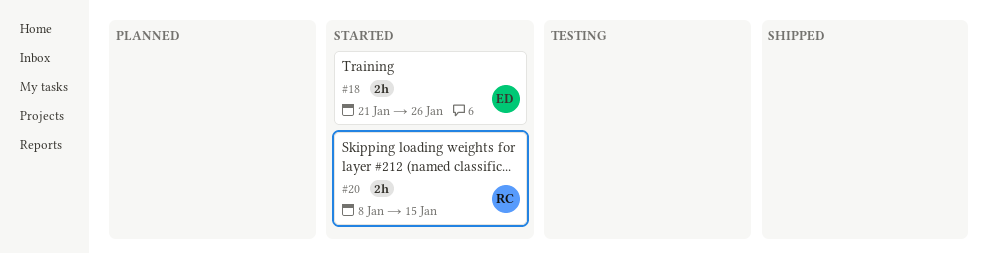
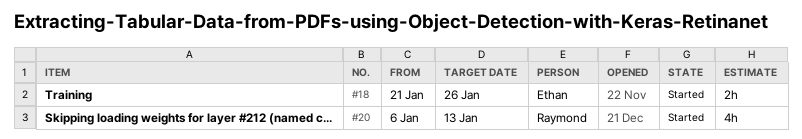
#20, estimate: 2h -> 4h
#20, start: Jan 8 -> Jan 6
#20, due: Jan 15 -> Jan 13

